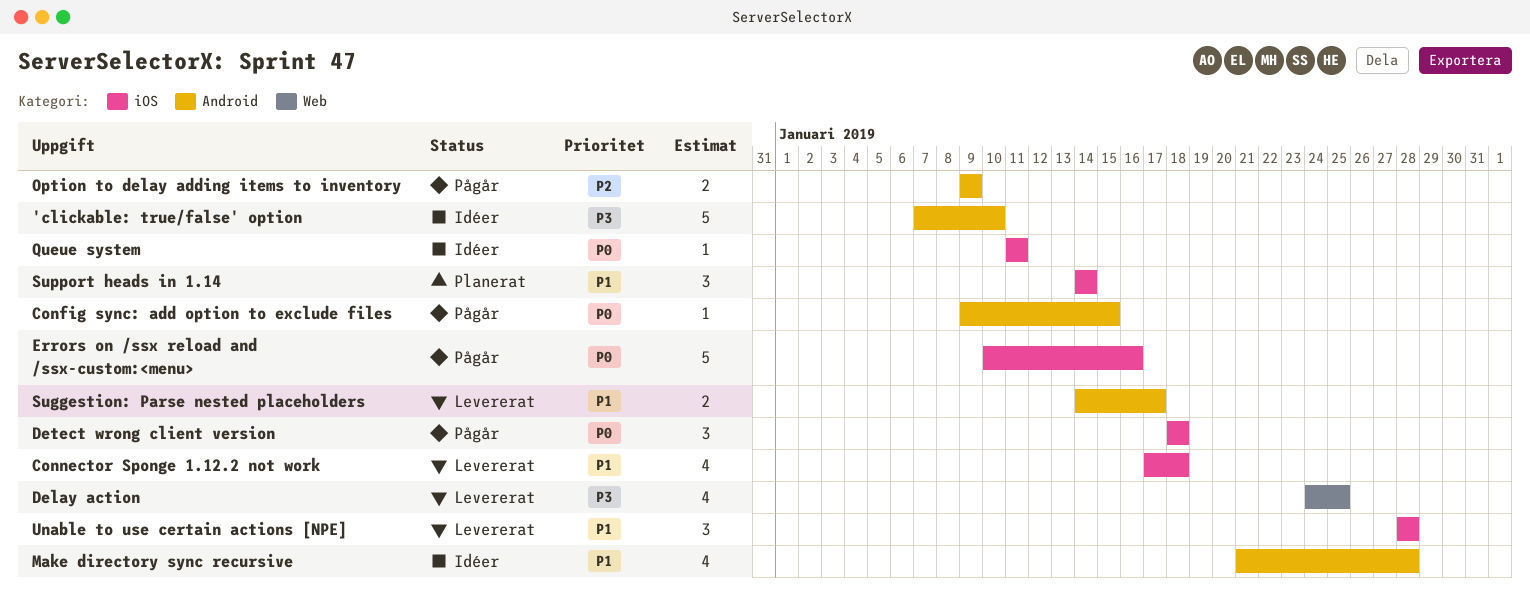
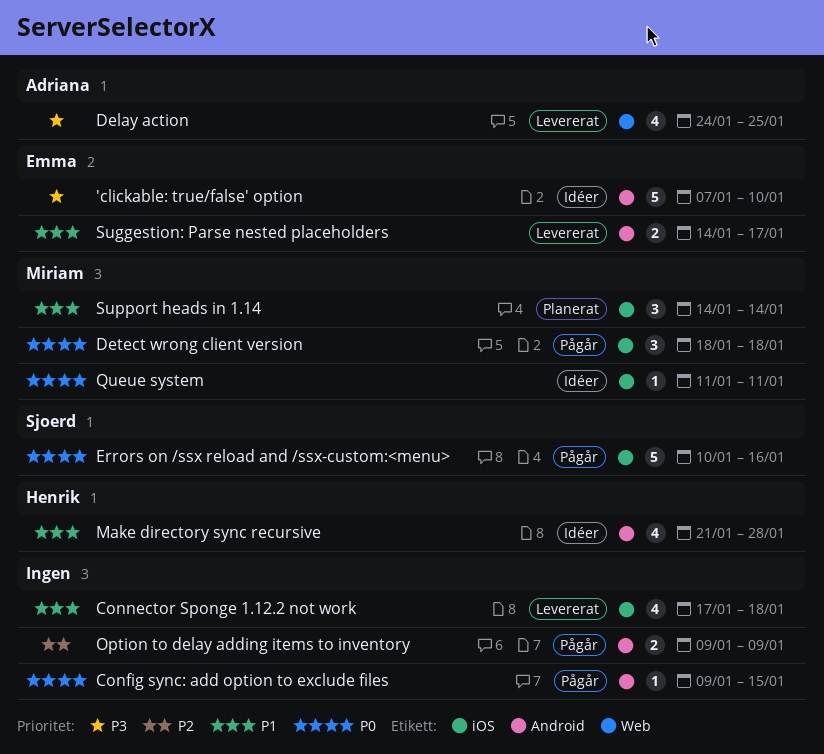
Unable to use certain actions [NPE]: present -> none

